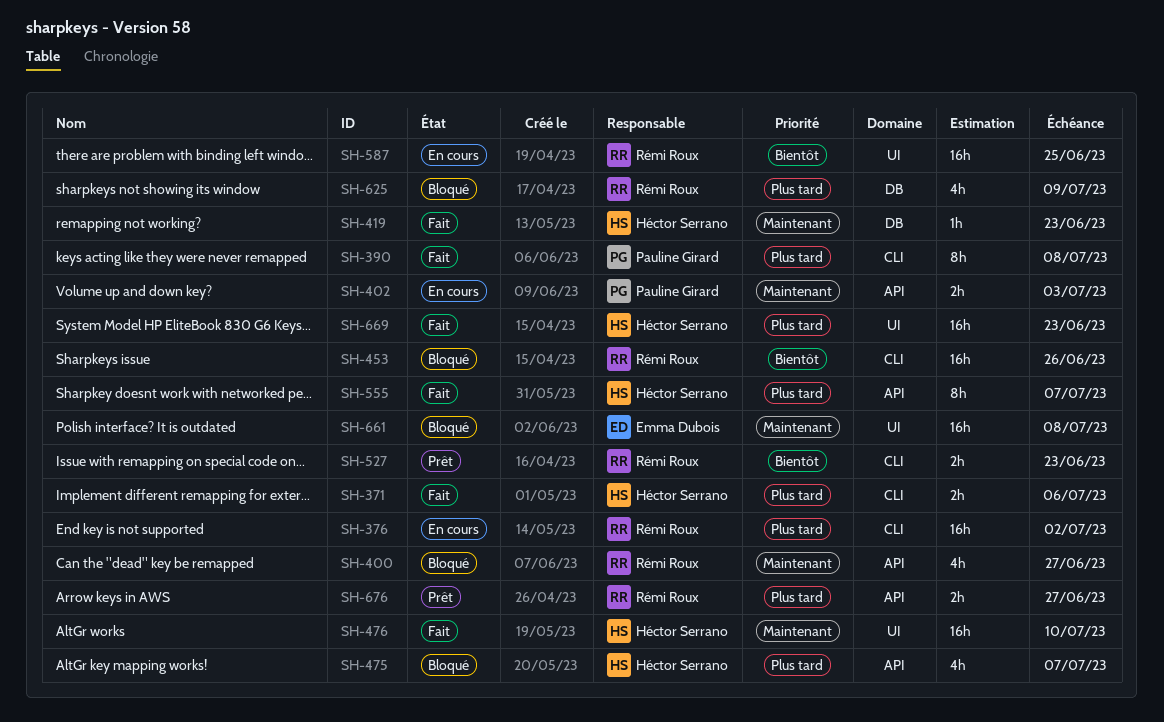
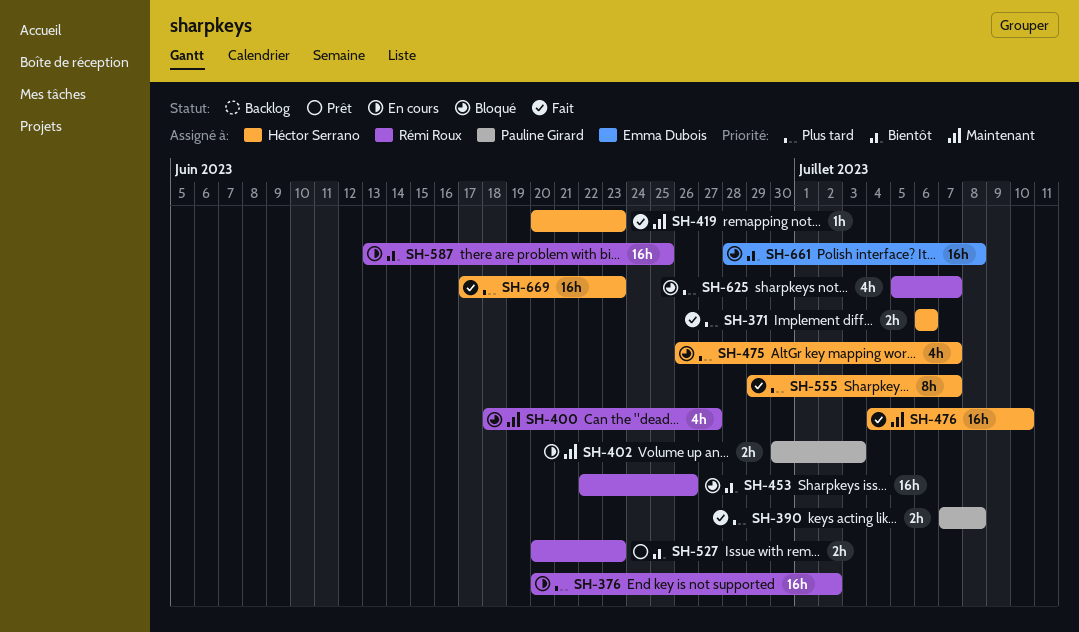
SH-390, estimate: 8h -> 2h
SH-625, due: Jul 9 -> Jul 7
SH-661, priority: Maintenant -> Bientôt
SH-676: present -> none

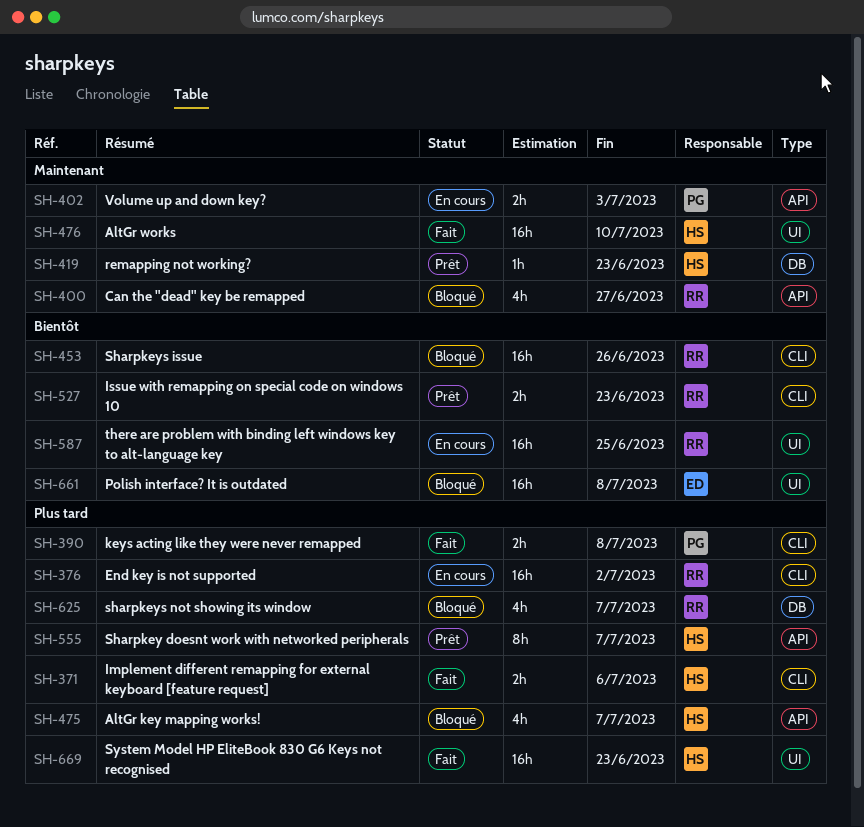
SH-419, status: Fait -> Prêt
SH-555, status: Fait -> Prêt

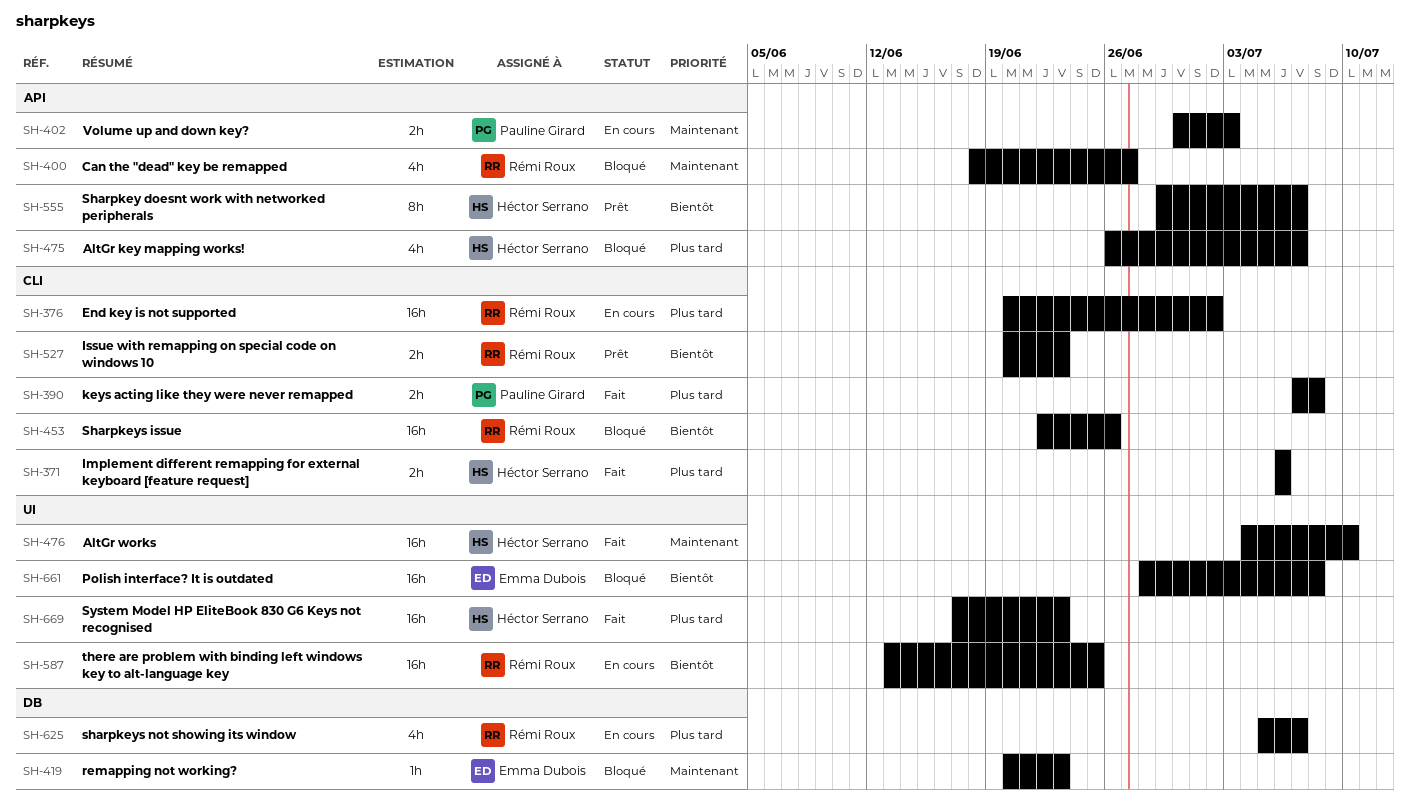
SH-419, status: Prêt -> Bloqué
SH-419, owner: Héctor Serrano -> Emma Dubois
SH-555, priority: Plus tard -> Bientôt
SH-625, status: Bloqué -> En cours

